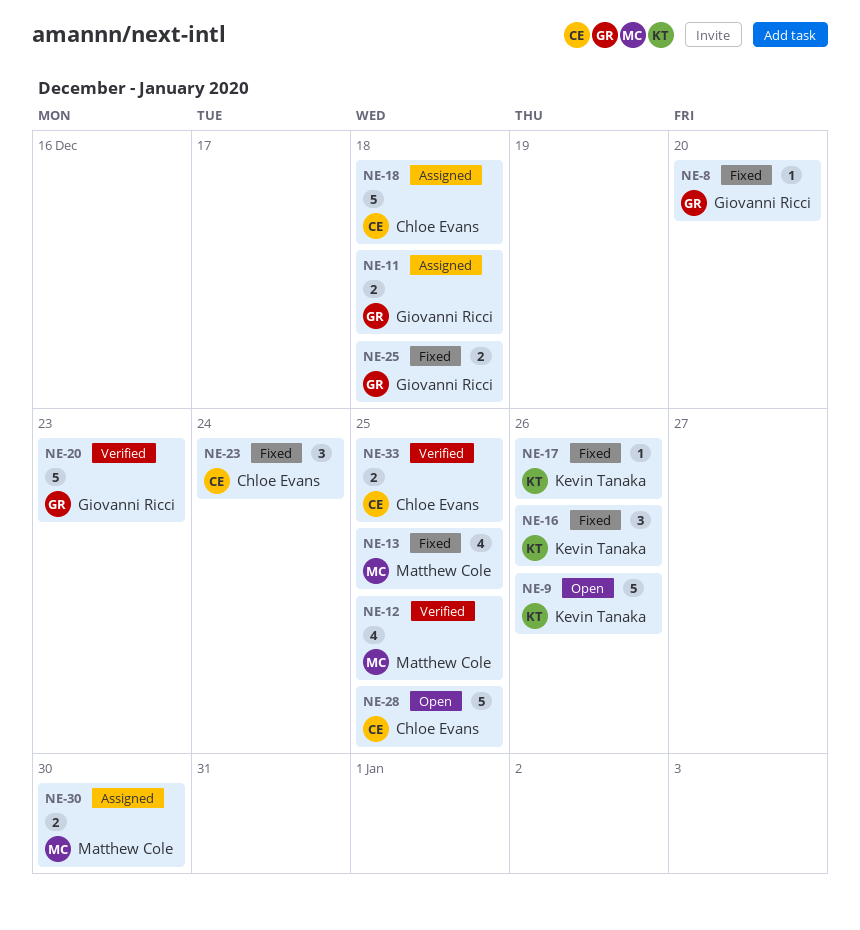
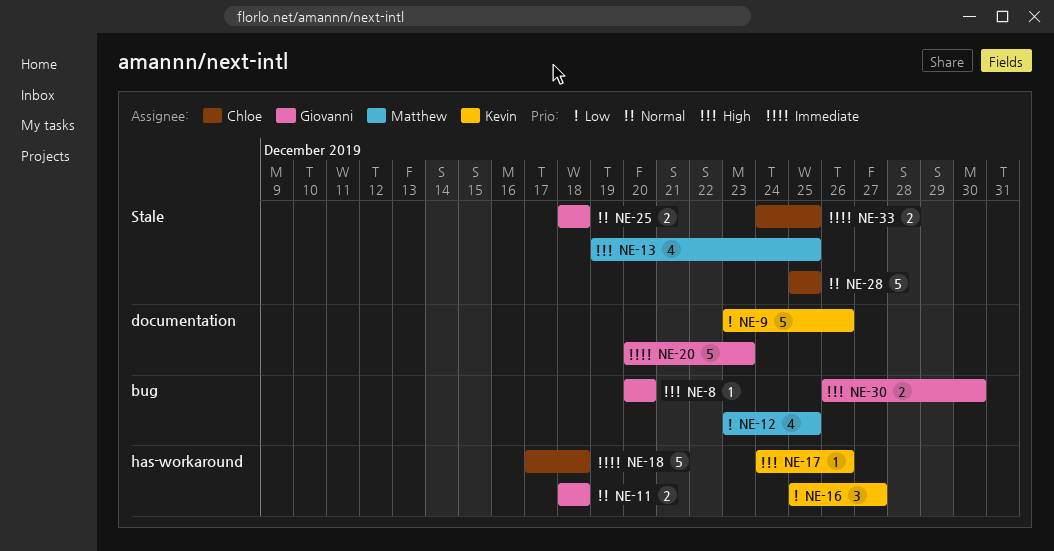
NE-16, due: Dec 26 -> Dec 27
NE-23: present -> none
NE-30, owner: Matthew Cole -> Giovanni Ricci

